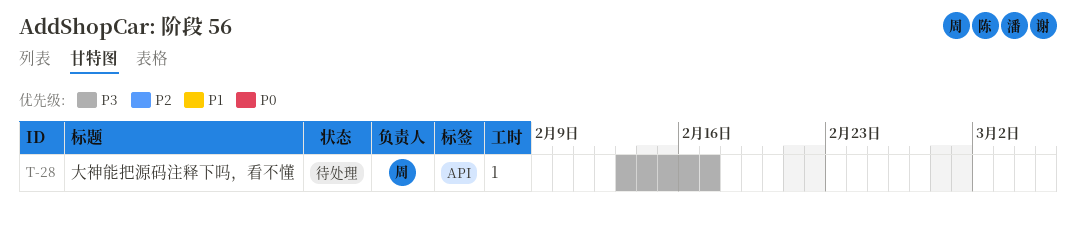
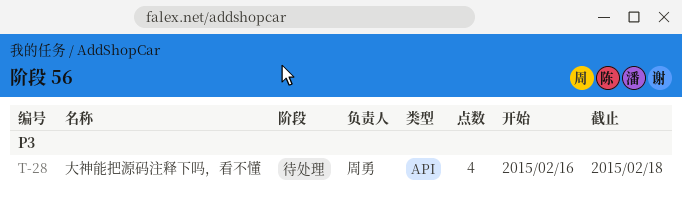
T-28, estimate: 1 -> 4
T-28, start: Feb 13 -> Feb 16
T-28, due: Feb 17 -> Feb 18

